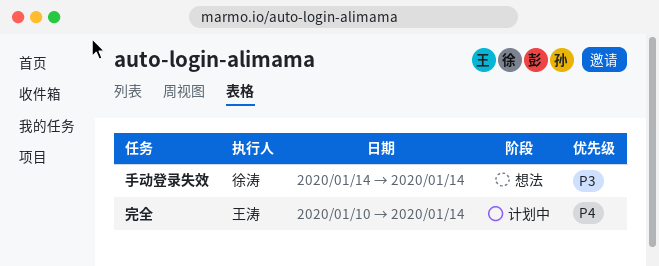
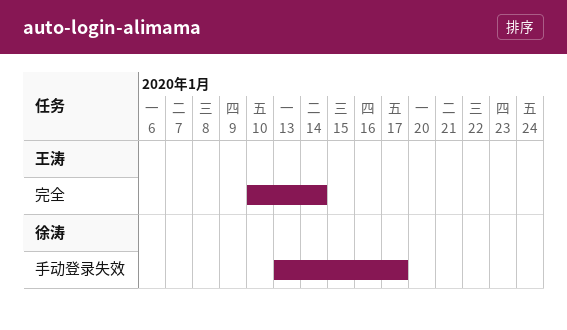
手动登录失效, start: Jan 14 -> Jan 13
手动登录失效, due: Jan 14 -> Jan 17

